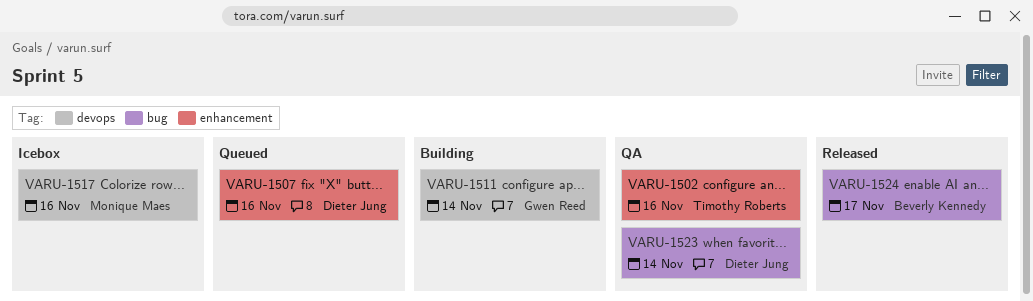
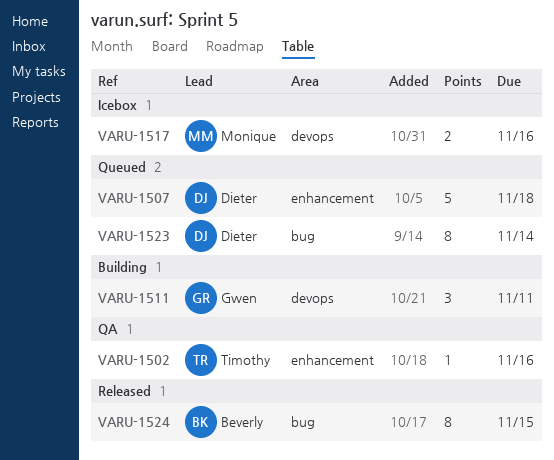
VARU-1507, due: Nov 16 -> Nov 18
VARU-1511, due: Nov 14 -> Nov 11
VARU-1523, status: QA -> Queued
VARU-1524, due: Nov 17 -> Nov 15

